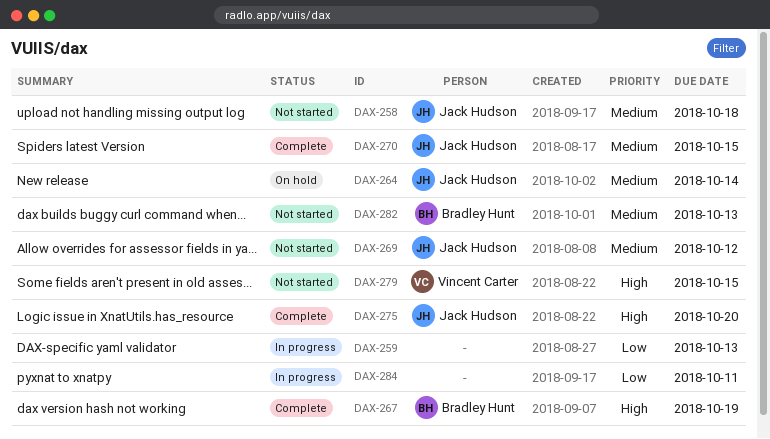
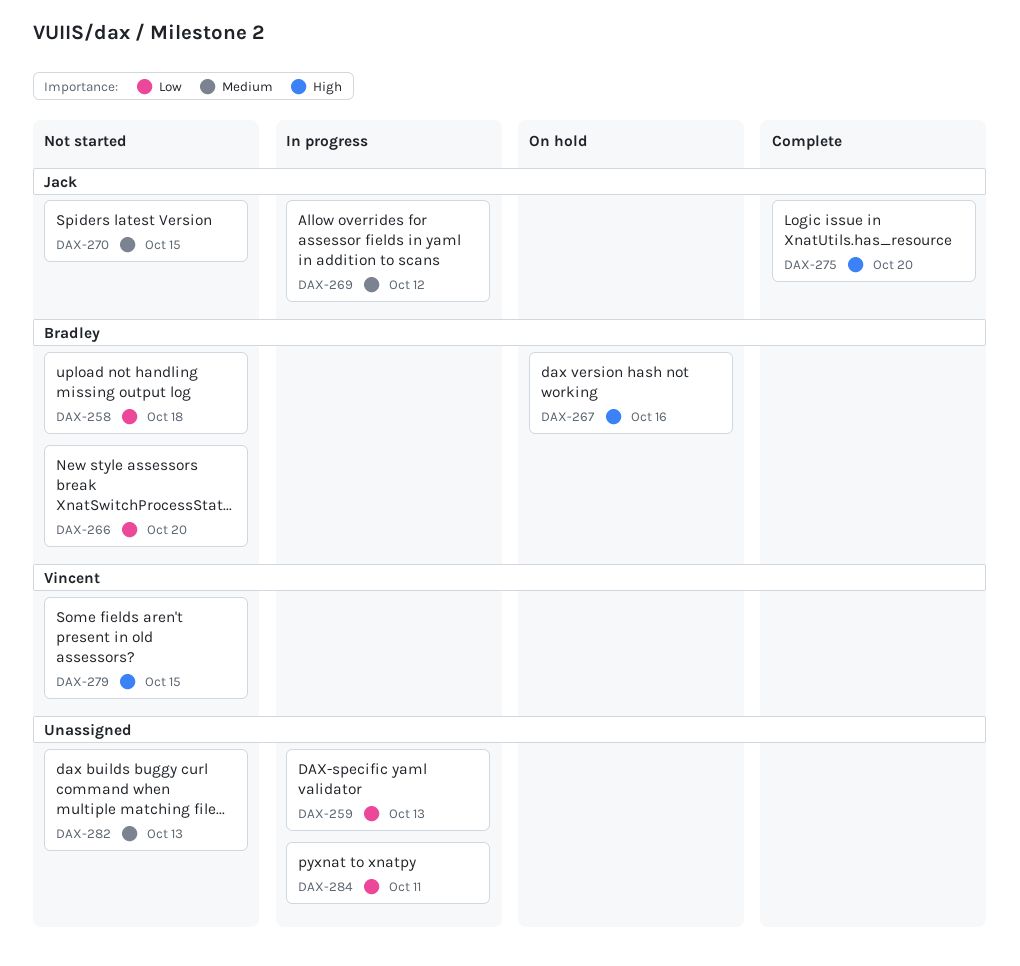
DAX-258, owner: Jack Hudson -> Bradley Hunt
DAX-258, priority: Medium -> Low
DAX-264: present -> none
DAX-266: none -> present
DAX-267, status: Complete -> On hold
DAX-267, due: Oct 19 -> Oct 16
DAX-269, status: Not started -> In progress
DAX-270, status: Complete -> Not started
DAX-282, owner: Bradley Hunt -> none

